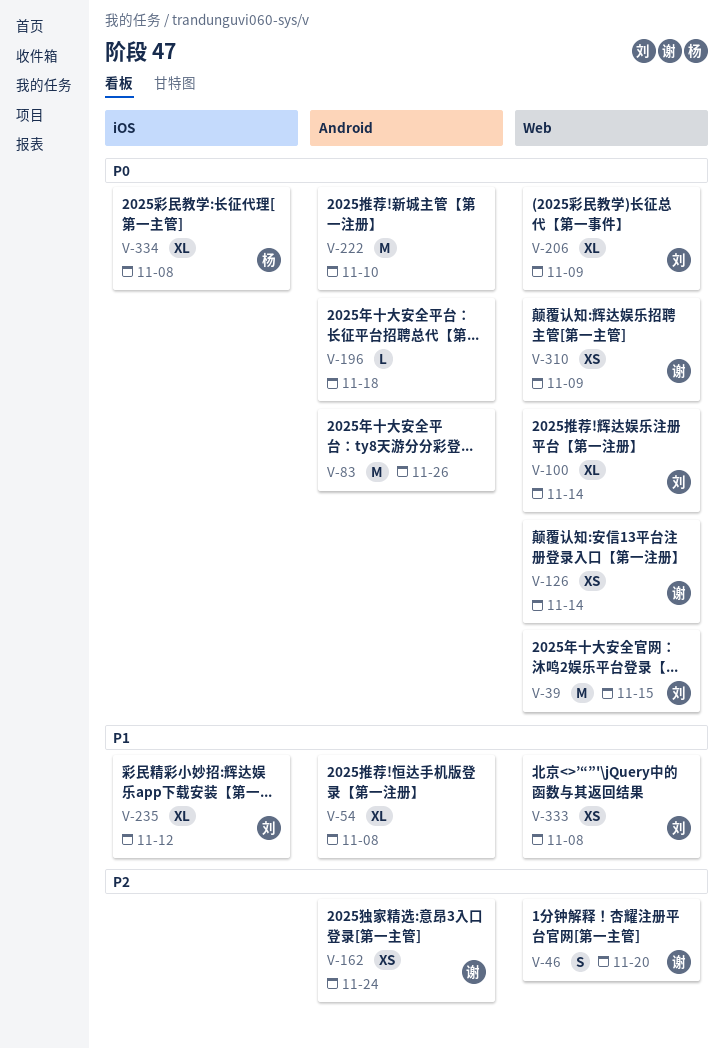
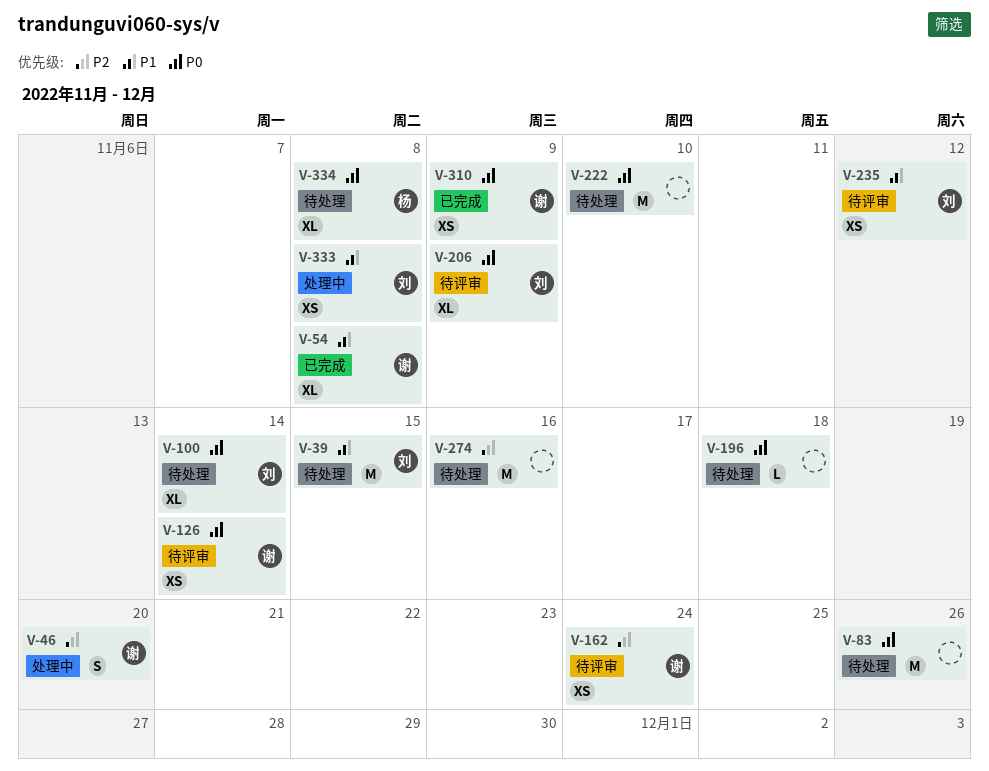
V-39, priority: P0 -> P1
V-54, owner: none -> 谢
V-235, estimate: XL -> XS
V-274: none -> present

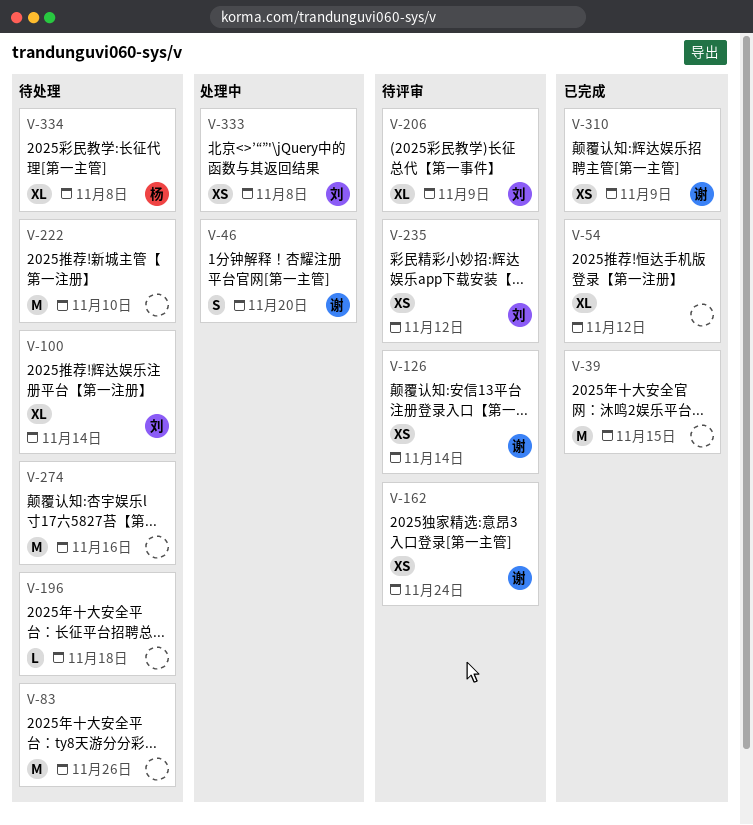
V-39, status: 待处理 -> 已完成
V-39, owner: 刘 -> none
V-54, owner: 谢 -> none
V-54, due: Nov 8 -> Nov 12

